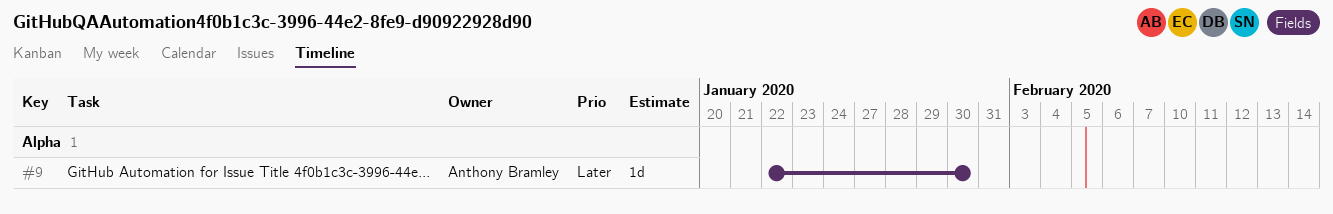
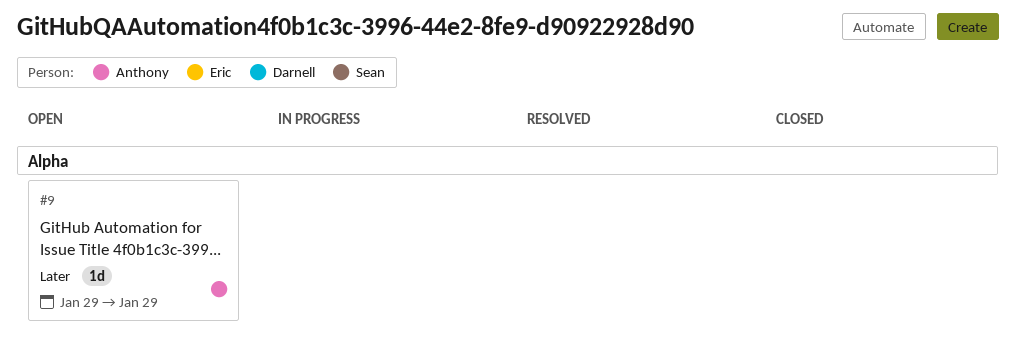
#9, start: Jan 22 -> Jan 29
#9, due: Jan 30 -> Jan 29

